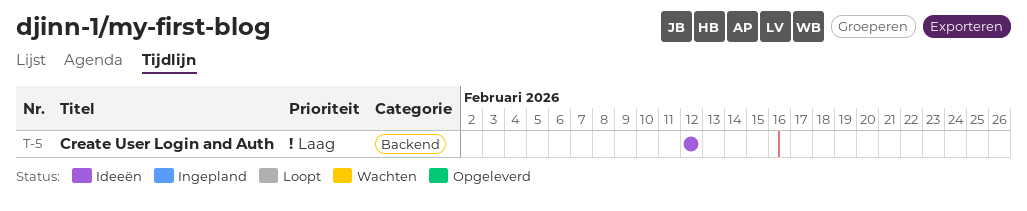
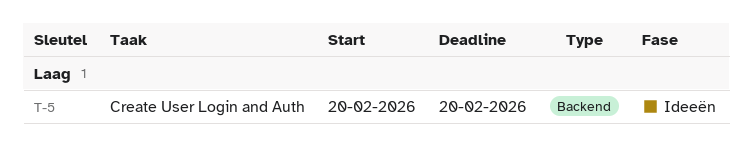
T-5, start: Feb 12 -> Feb 20
T-5, due: Feb 12 -> Feb 20

